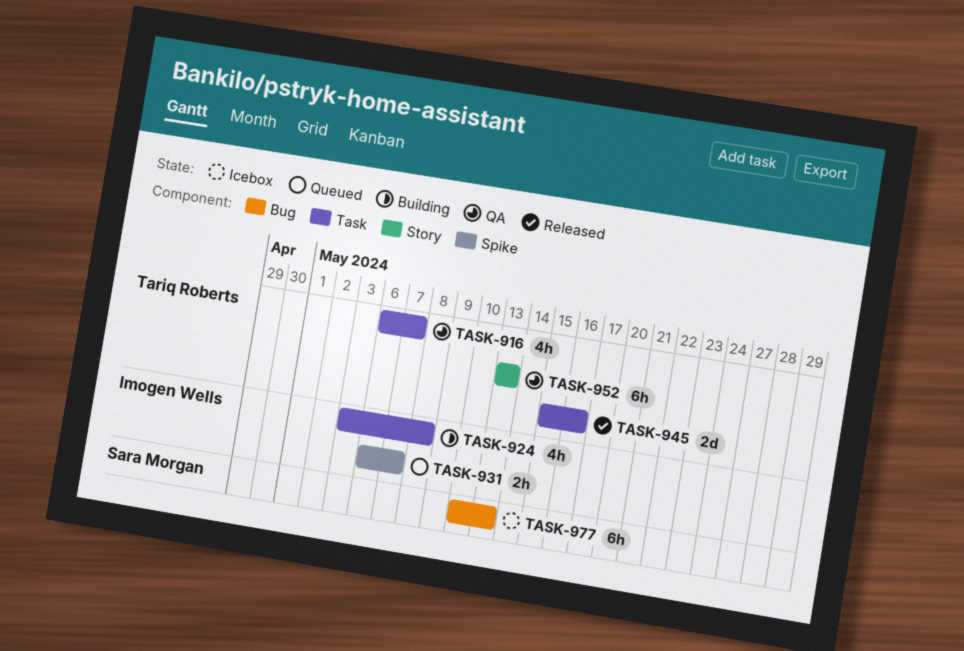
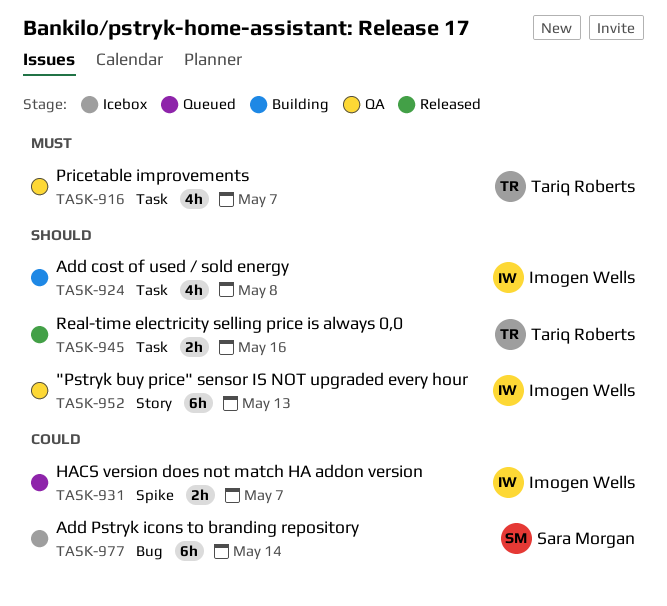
TASK-945, estimate: 2d -> 2h
TASK-952, owner: Tariq Roberts -> Imogen Wells
TASK-977, due: May 13 -> May 14

